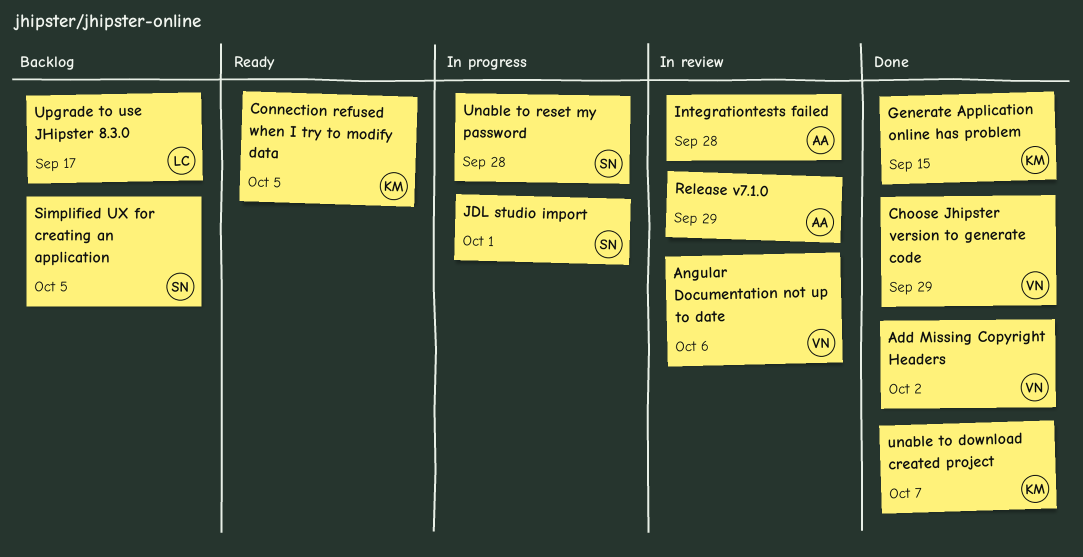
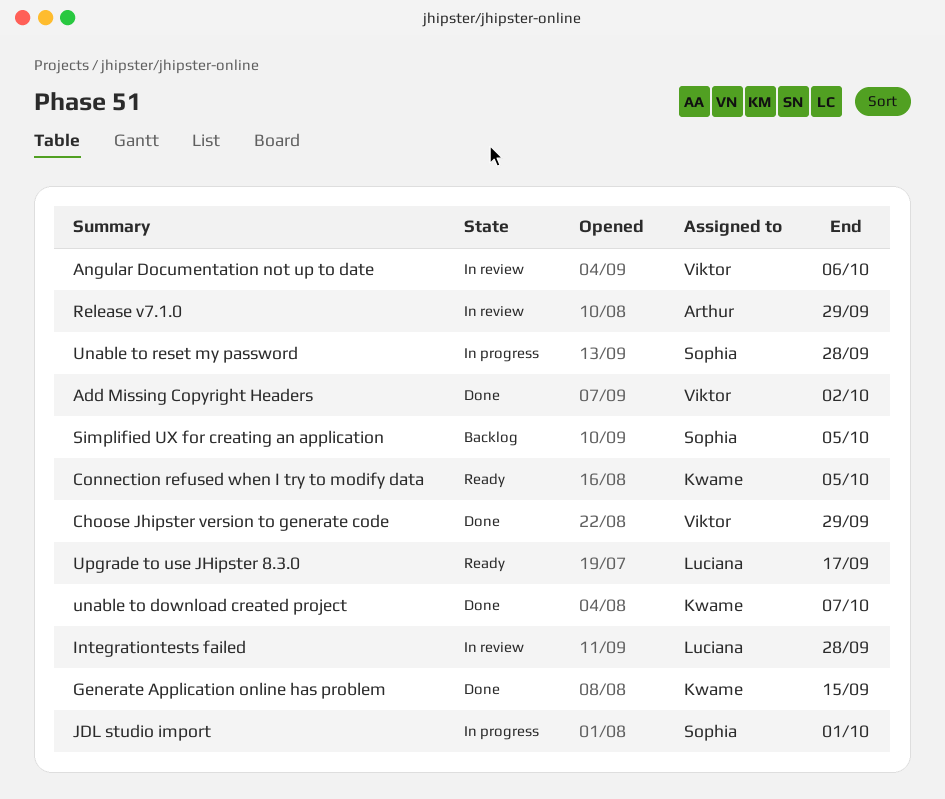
Integrationtests failed, owner: Arthur -> Luciana
Upgrade to use JHipster 8.3.0, status: Backlog -> Ready

